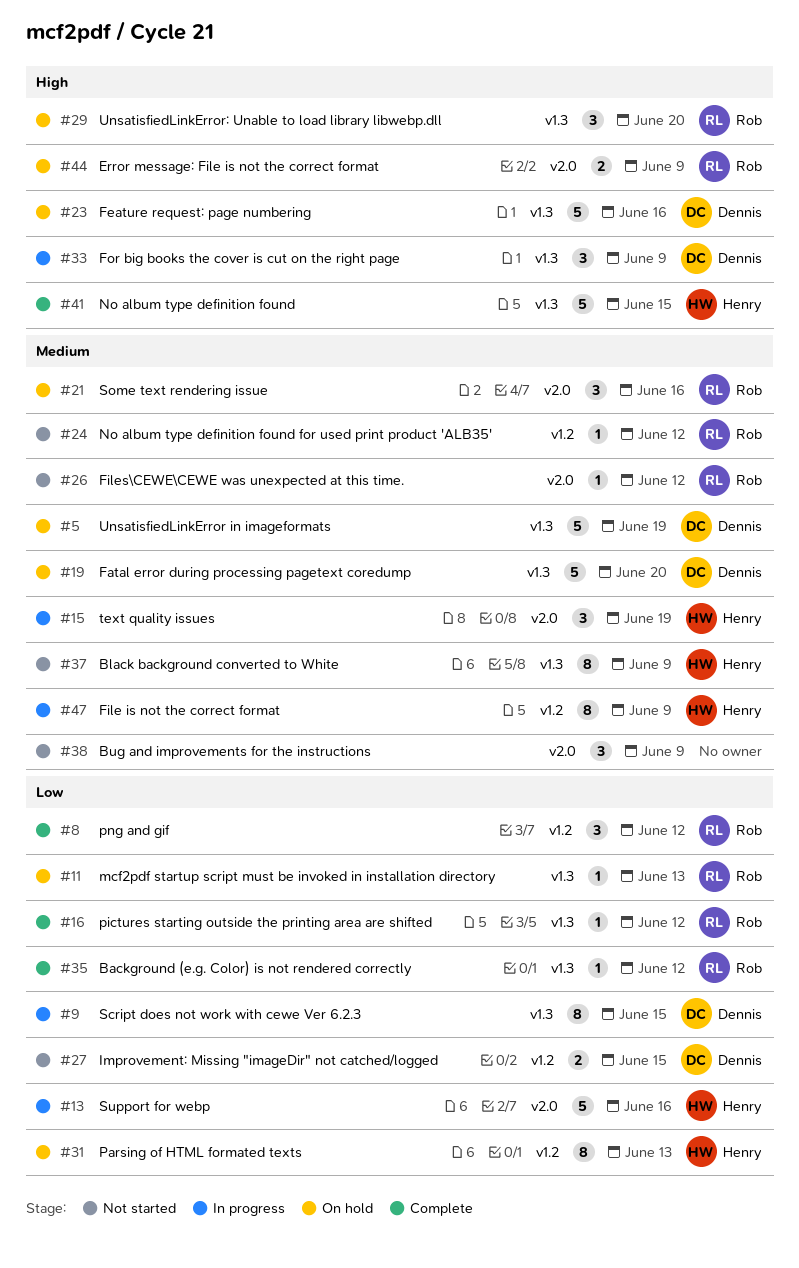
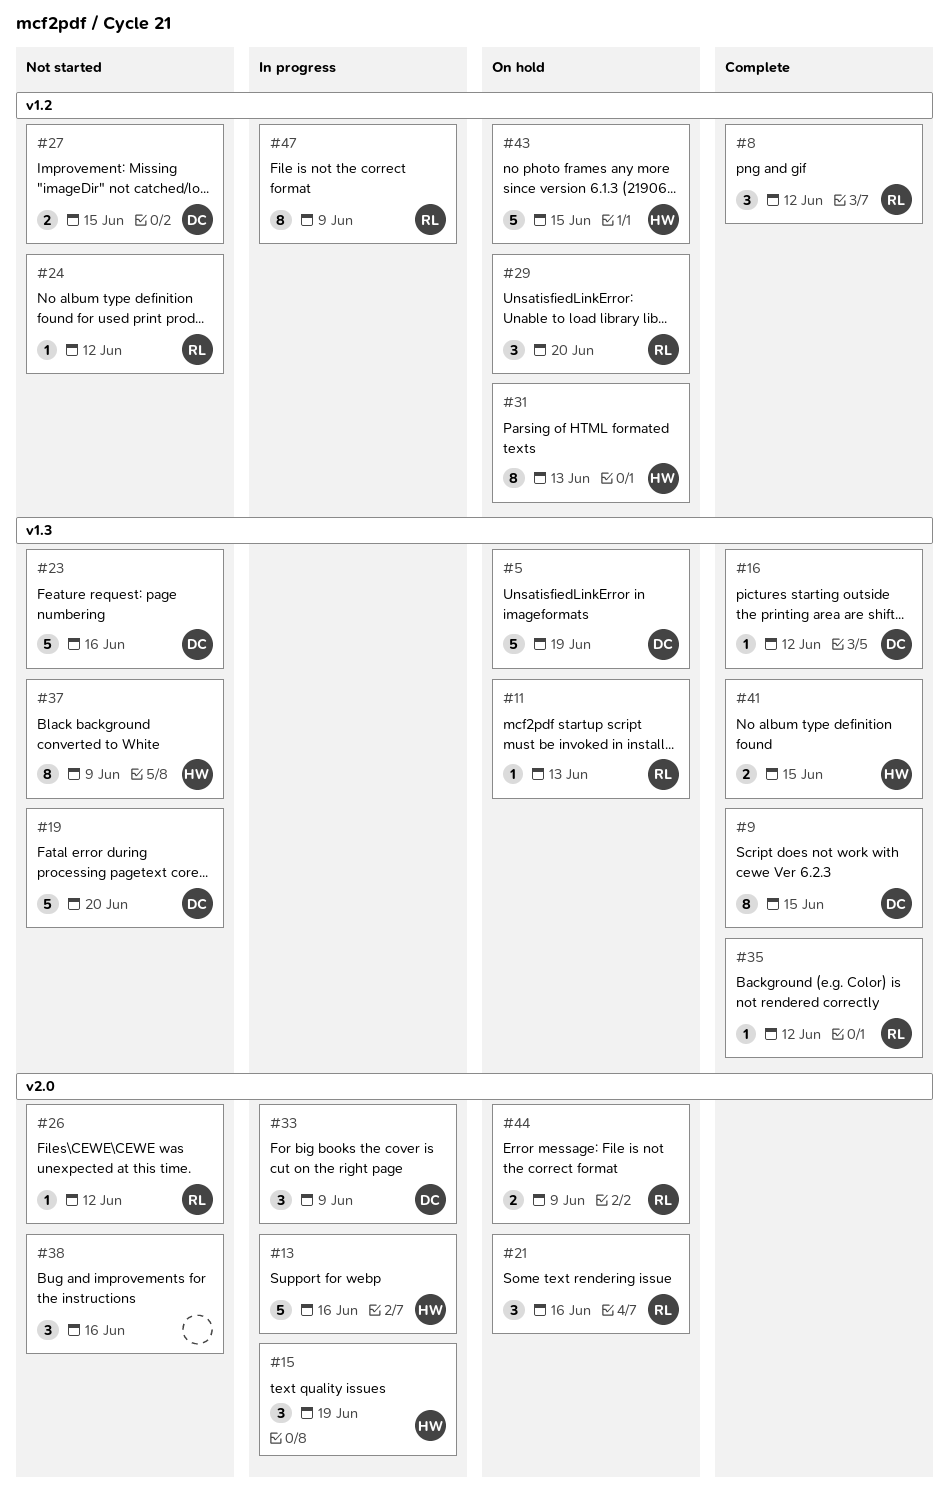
#9, status: In progress -> Complete
#16, owner: Rob -> Dennis
#19, status: On hold -> Not started
#23, status: On hold -> Not started
#29, label: v1.3 -> v1.2
#33, label: v1.3 -> v2.0
#38, due: Jun 9 -> Jun 16
#41, estimate: 5 -> 2
#43: none -> present
#47, owner: Henry -> Rob

